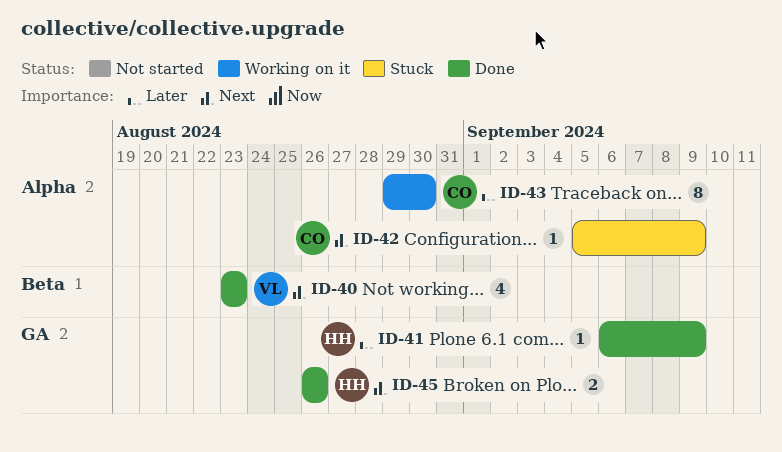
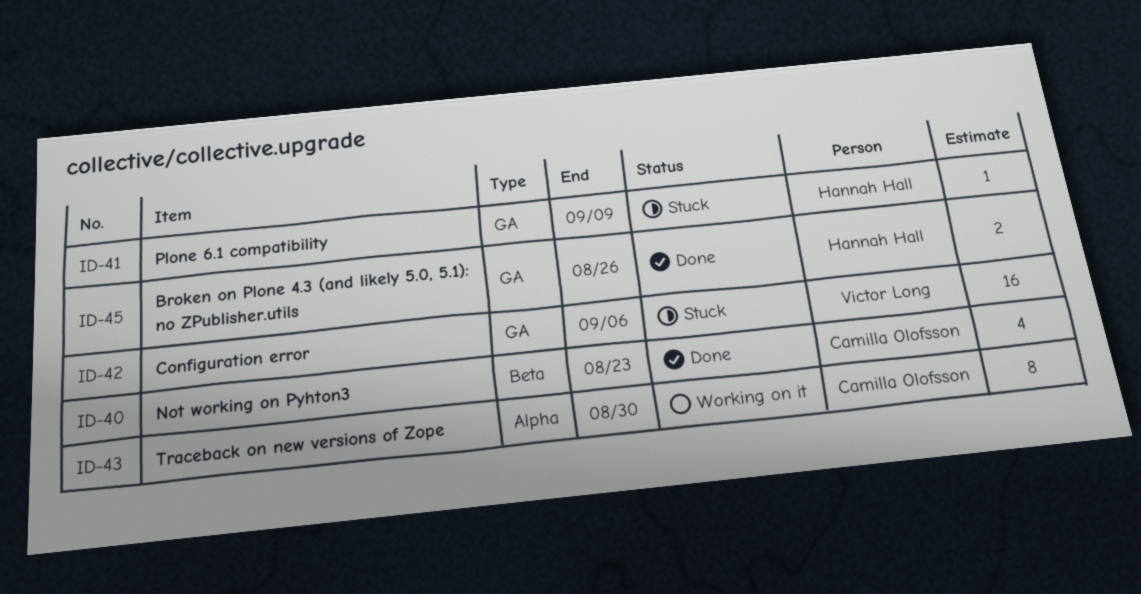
ID-40, owner: Victor Long -> Camilla Olofsson
ID-41, status: Done -> Stuck
ID-42, owner: Camilla Olofsson -> Victor Long
ID-42, label: Alpha -> GA
ID-42, estimate: 1 -> 16
ID-42, due: Sep 9 -> Sep 6

